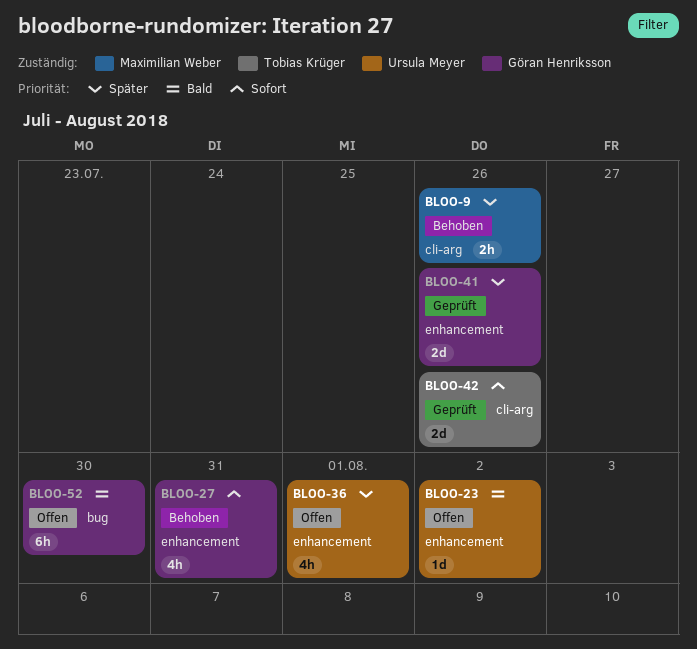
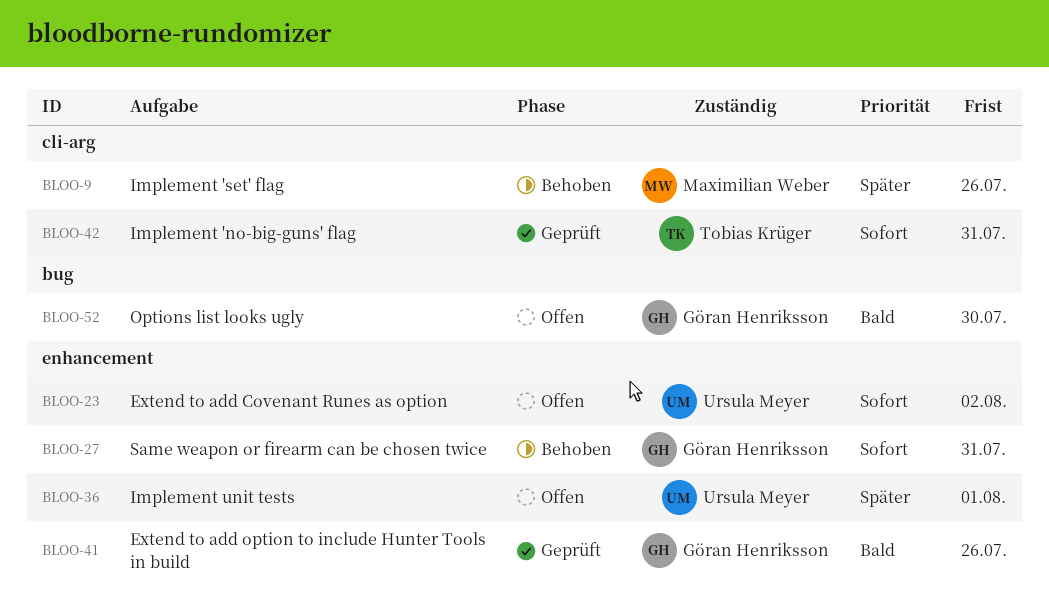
BLOO-23, priority: Bald -> Sofort
BLOO-41, priority: Später -> Bald
BLOO-42, due: Jul 26 -> Jul 31

